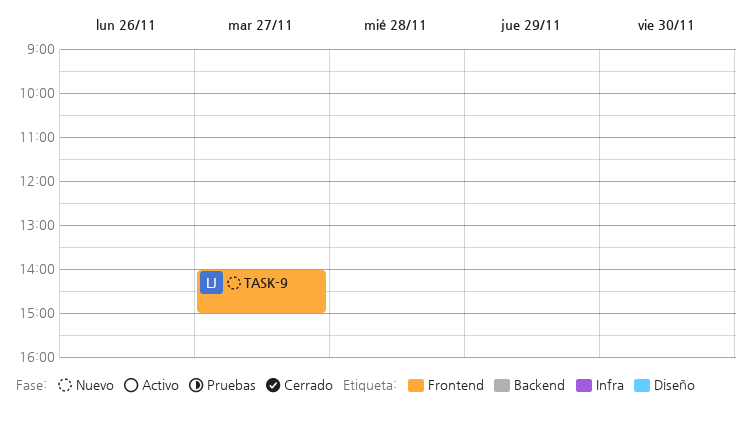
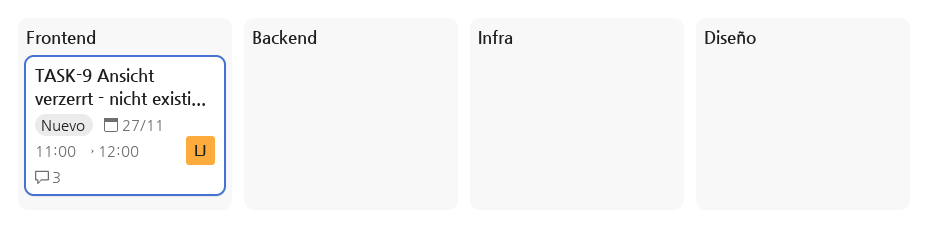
TASK-9, begins: 14:00 -> 11:00
TASK-9, ends: 15:00 -> 12:00

